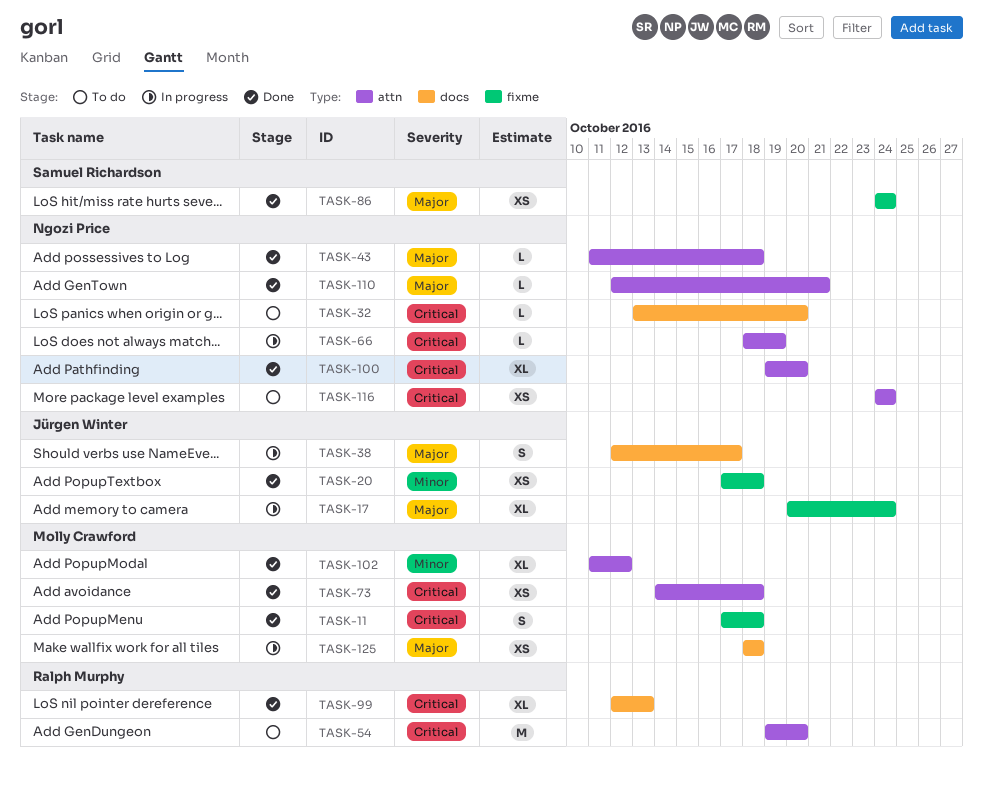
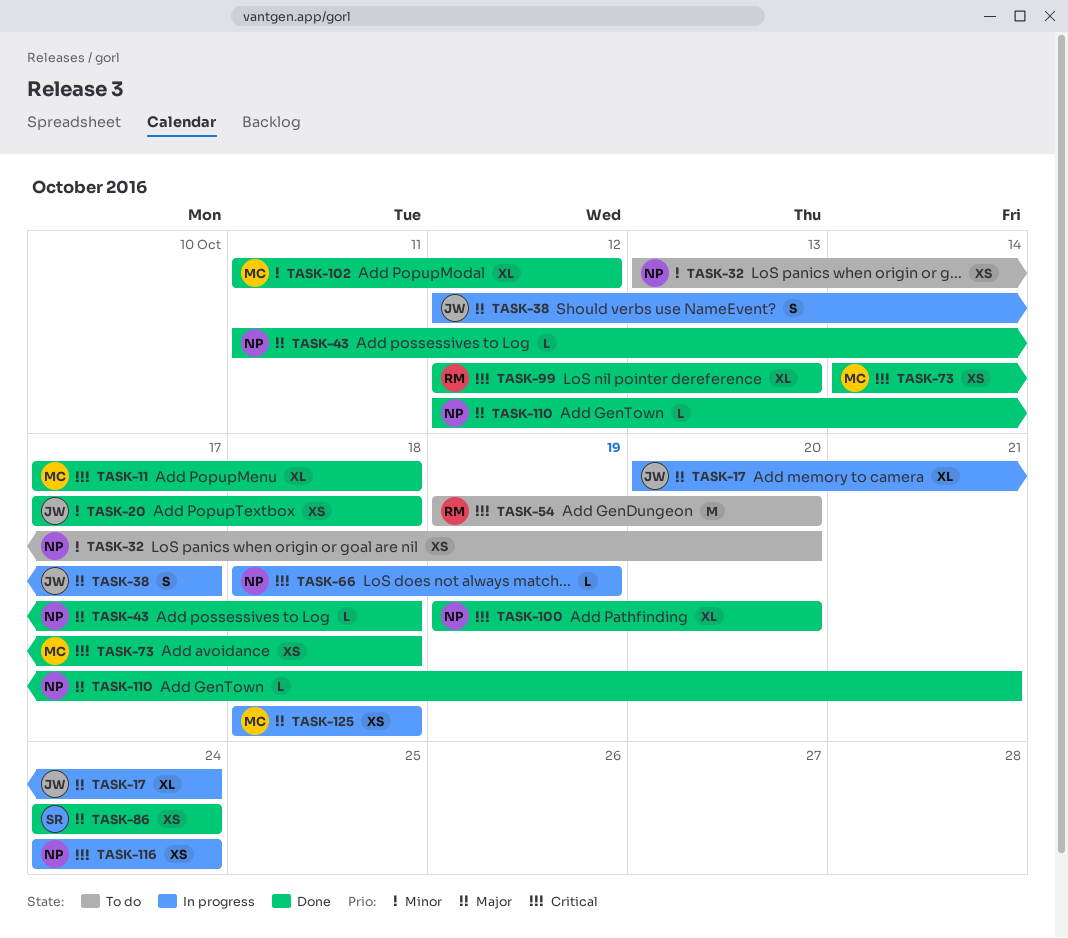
TASK-11, estimate: S -> XL
TASK-32, priority: Critical -> Minor
TASK-32, estimate: L -> XS
TASK-116, status: To do -> In progress

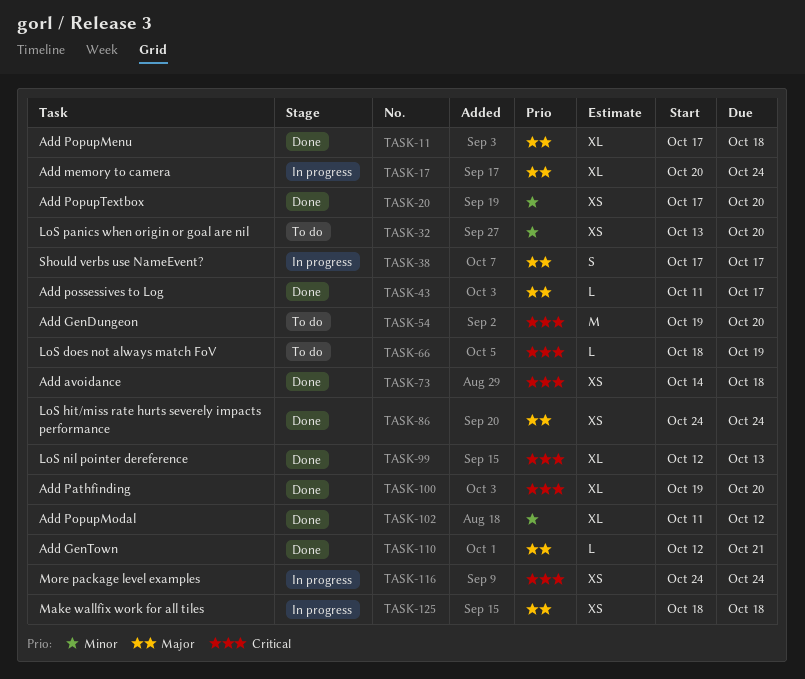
TASK-11, priority: Critical -> Major
TASK-20, due: Oct 18 -> Oct 20
TASK-38, start: Oct 12 -> Oct 17
TASK-43, due: Oct 18 -> Oct 17
TASK-66, status: In progress -> To do

